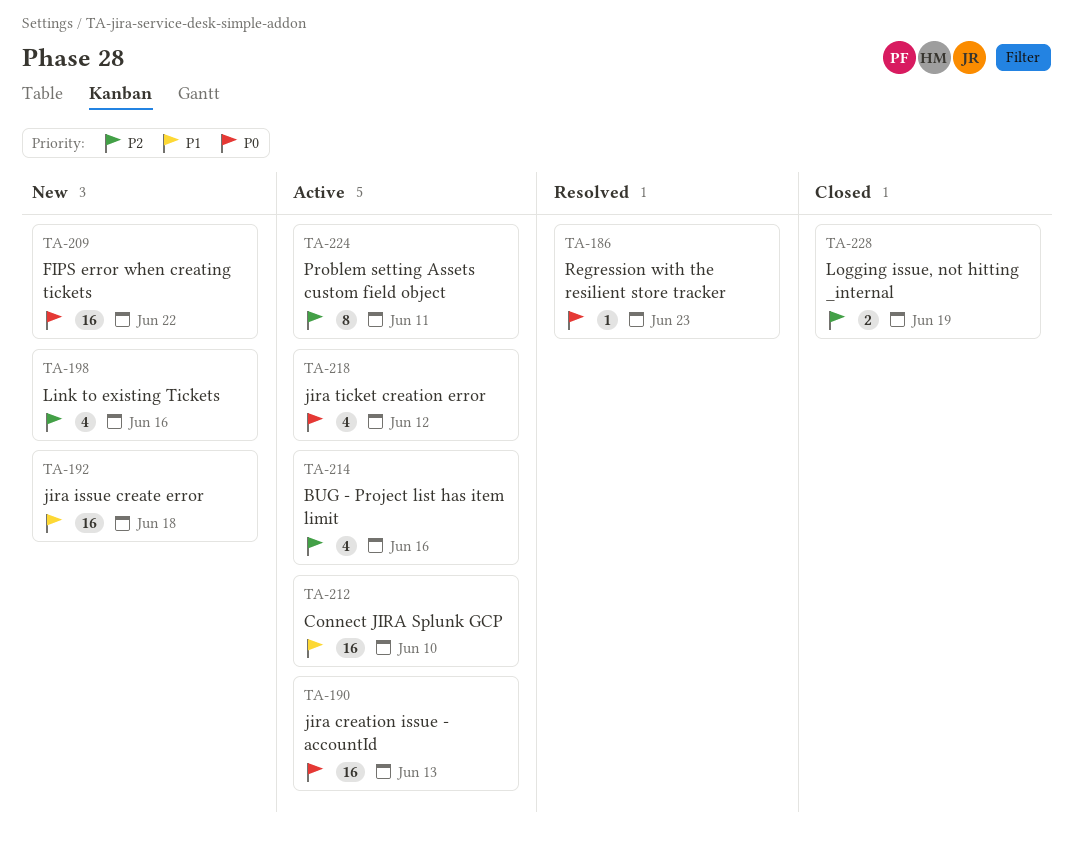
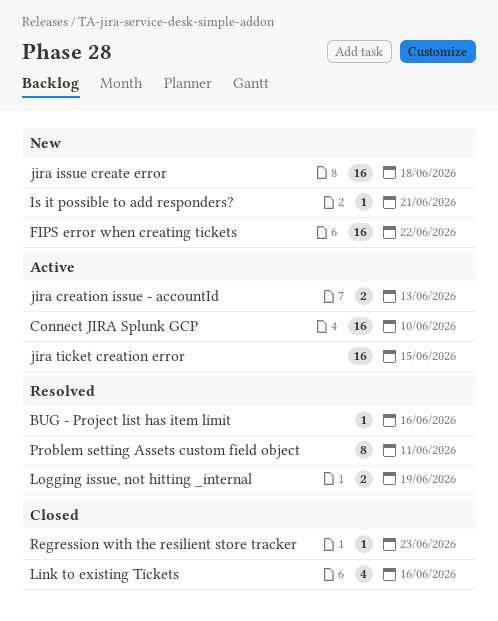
BUG - Project list has item limit, status: Active -> Resolved
BUG - Project list has item limit, estimate: 4 -> 1
Is it possible to add responders?: none -> present
jira creation issue - accountId, estimate: 16 -> 2
jira ticket creation error, estimate: 4 -> 16
jira ticket creation error, due: Jun 12 -> Jun 15
Link to existing Tickets, status: New -> Closed
Logging issue, not hitting _internal, status: Closed -> Resolved
Problem setting Assets custom field object, status: Active -> Resolved
Regression with the resilient store tracker, status: Resolved -> Closed

